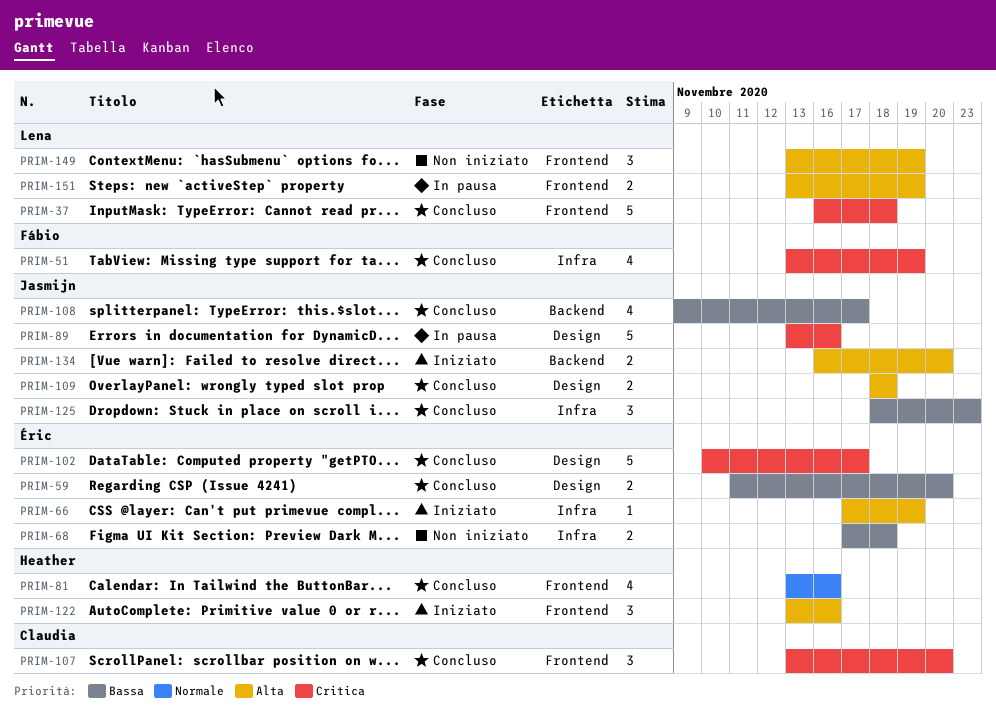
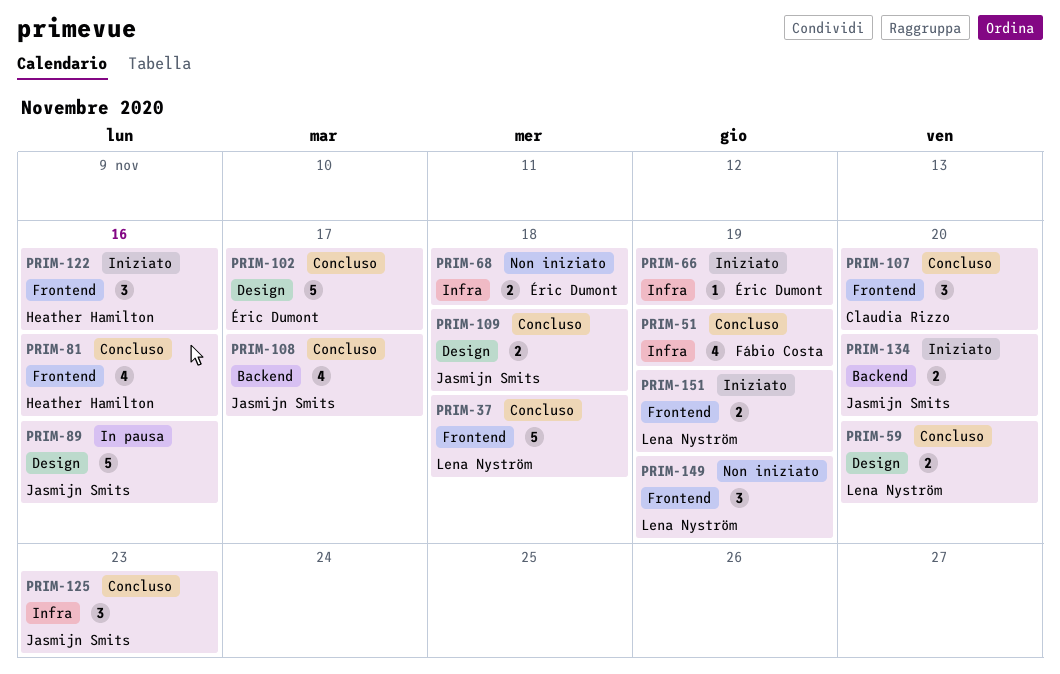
PRIM-59, owner: Éric Dumont -> Lena Nyström
PRIM-151, status: In pausa -> Iniziato

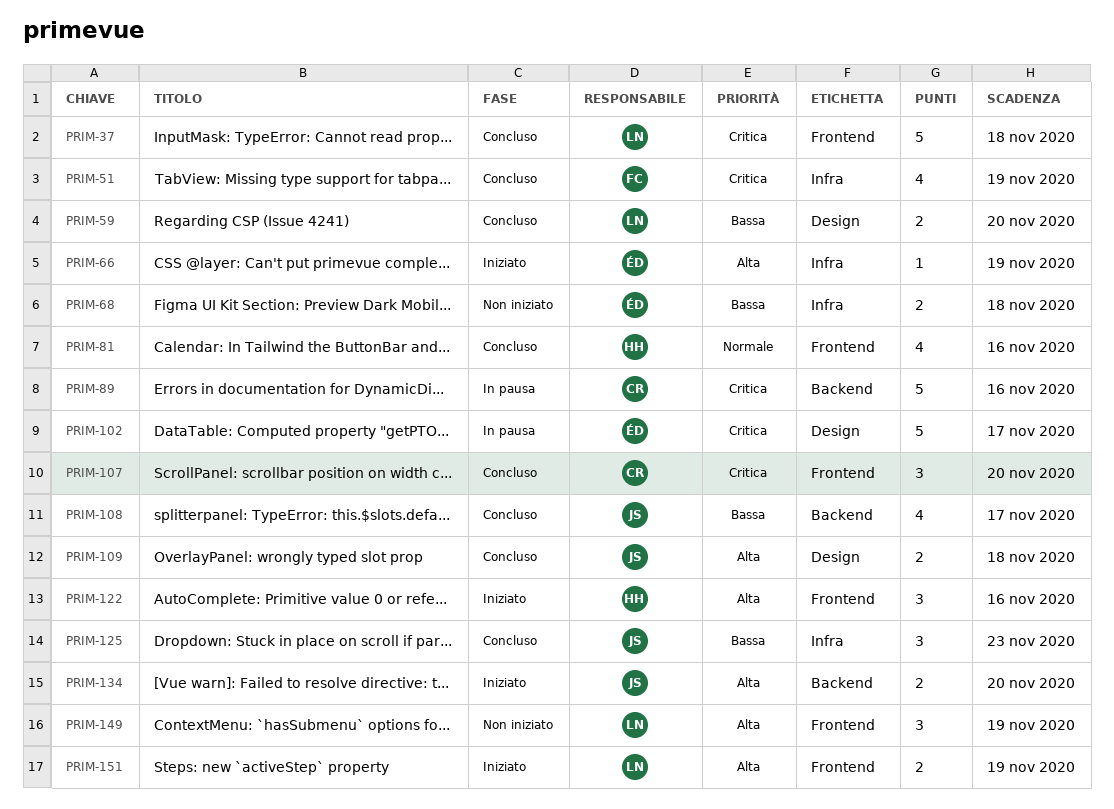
PRIM-89, owner: Jasmijn Smits -> Claudia Rizzo
PRIM-89, label: Design -> Backend
PRIM-102, status: Concluso -> In pausa

